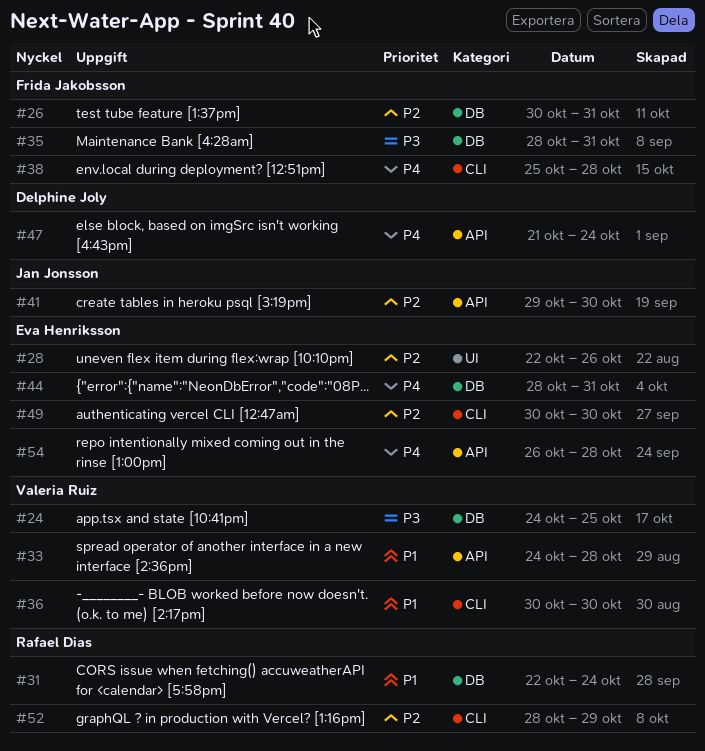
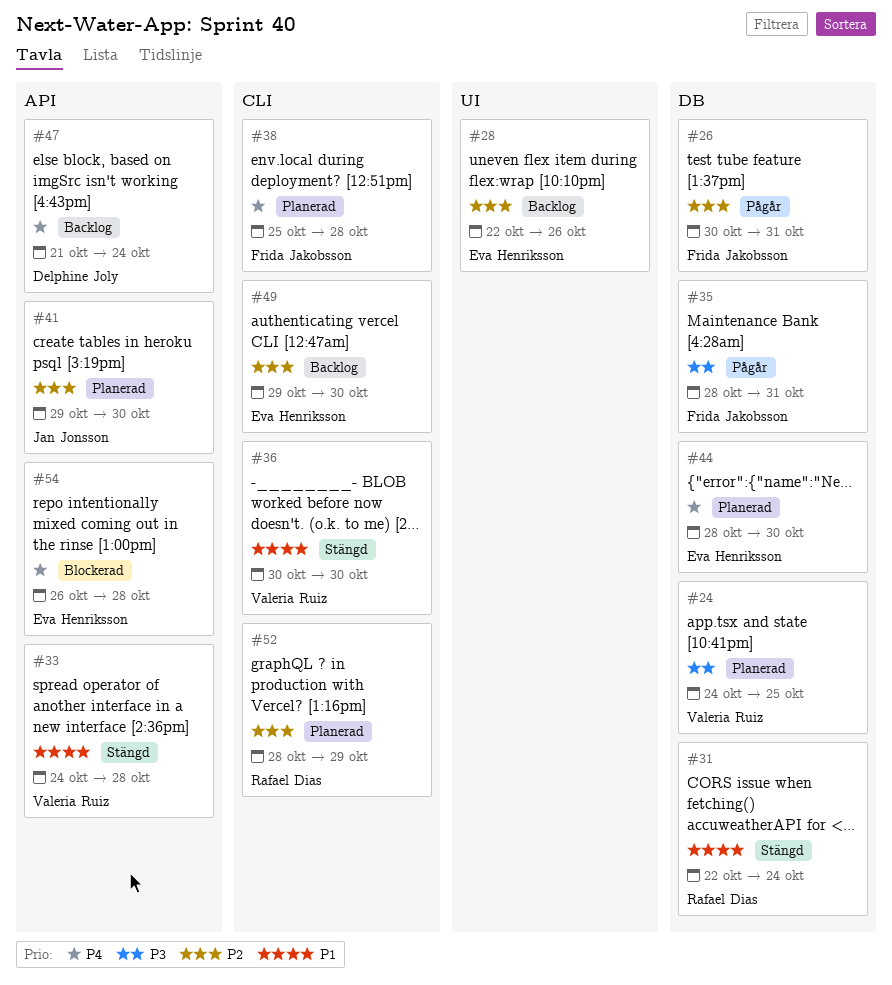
#44, due: Oct 31 -> Oct 30
#49, start: Oct 30 -> Oct 29

